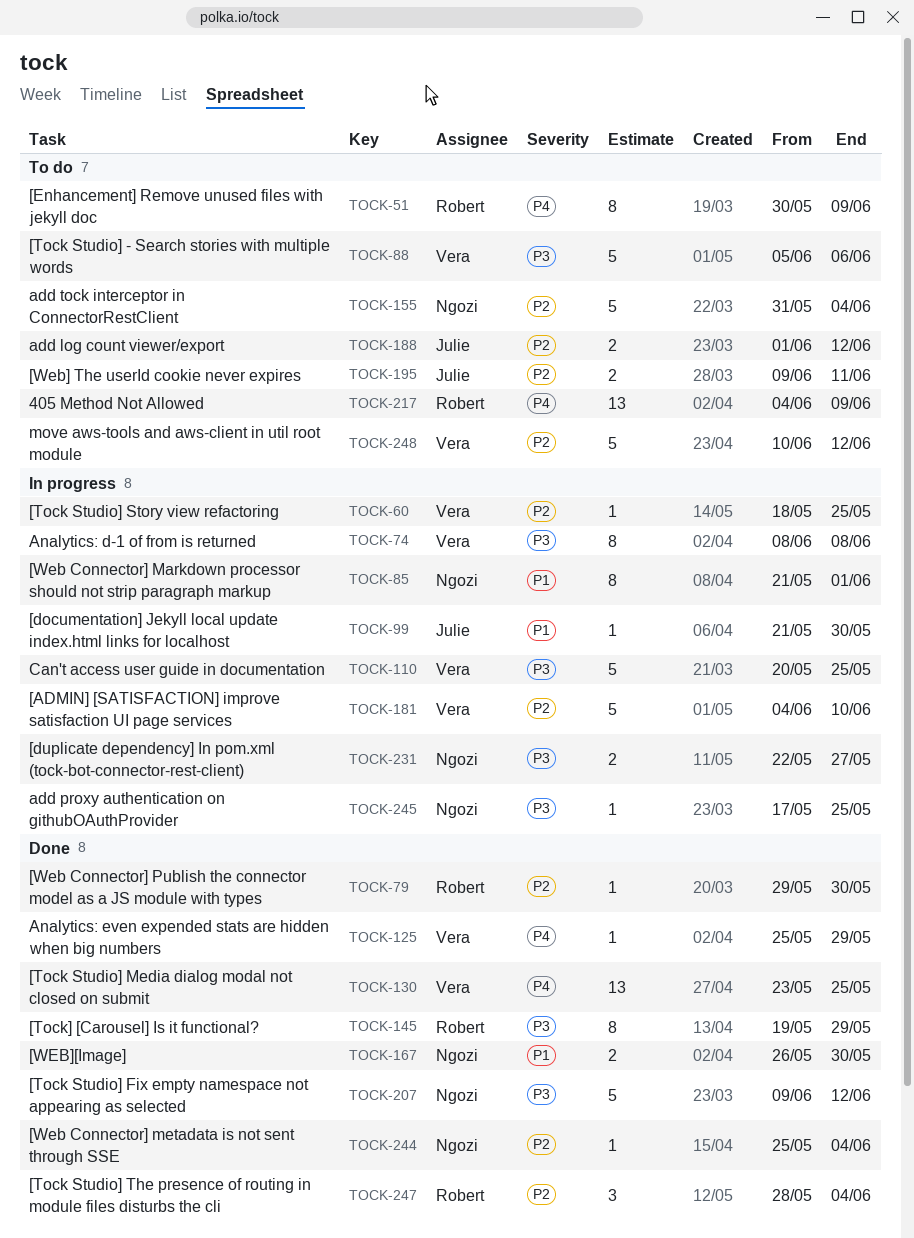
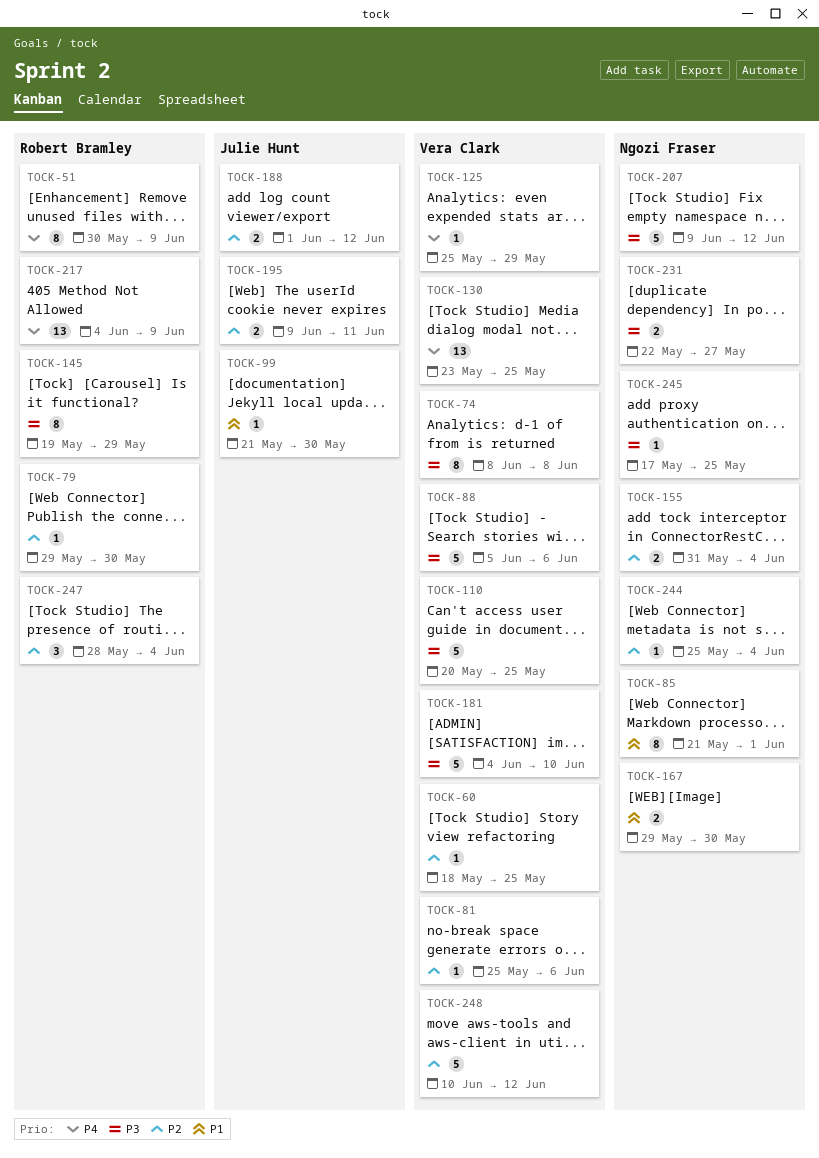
TOCK-81: none -> present
TOCK-155, estimate: 5 -> 2
TOCK-167, start: May 26 -> May 29
TOCK-181, priority: P2 -> P3

